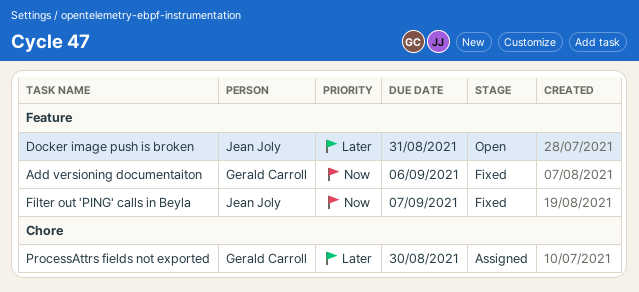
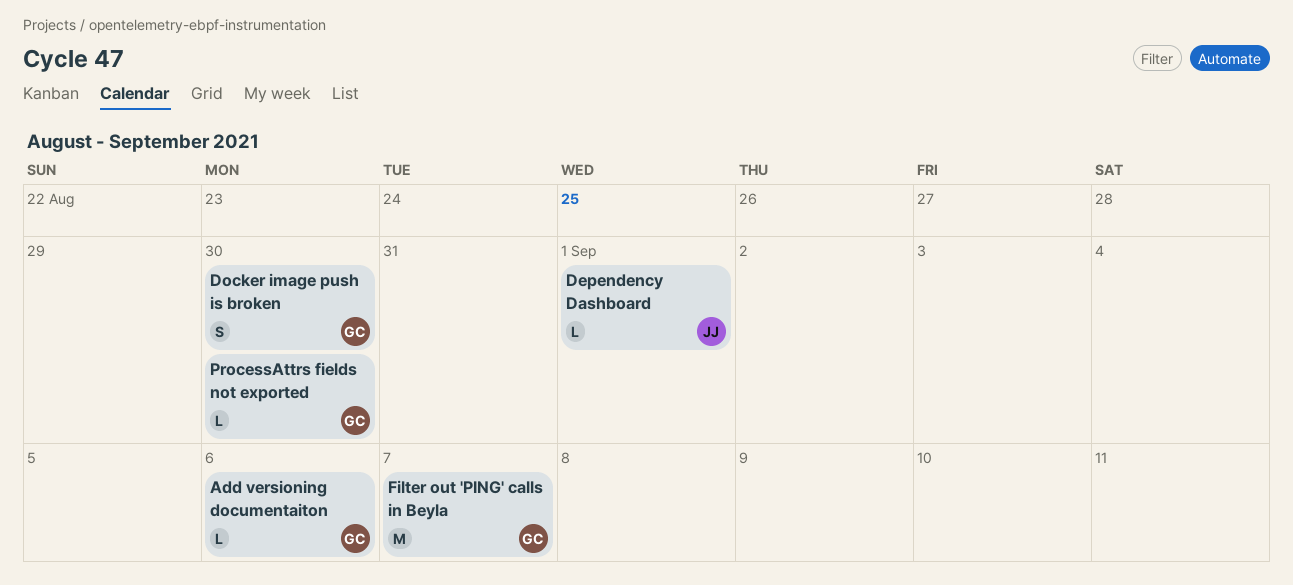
Dependency Dashboard: none -> present
Docker image push is broken, owner: Jean Joly -> Gerald Carroll
Docker image push is broken, due: Aug 31 -> Aug 30
Filter out 'PING' calls in Beyla, owner: Jean Joly -> Gerald Carroll

